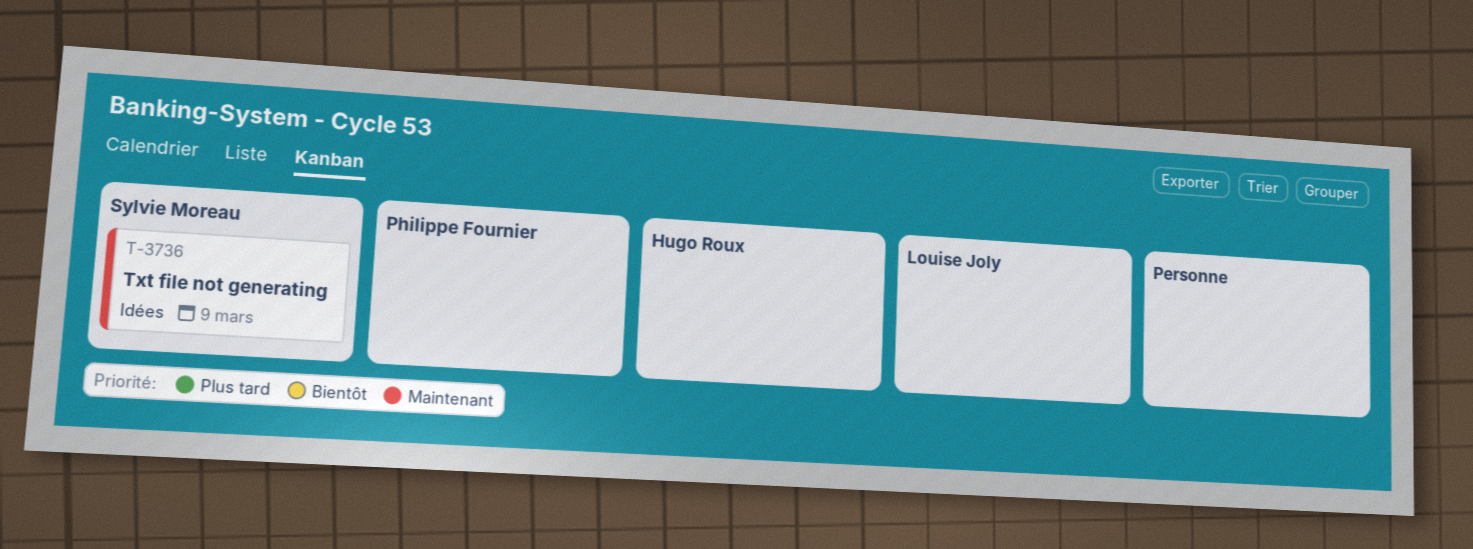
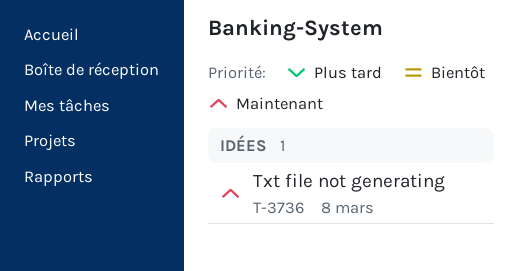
T-3736, due: Mar 9 -> Mar 8

